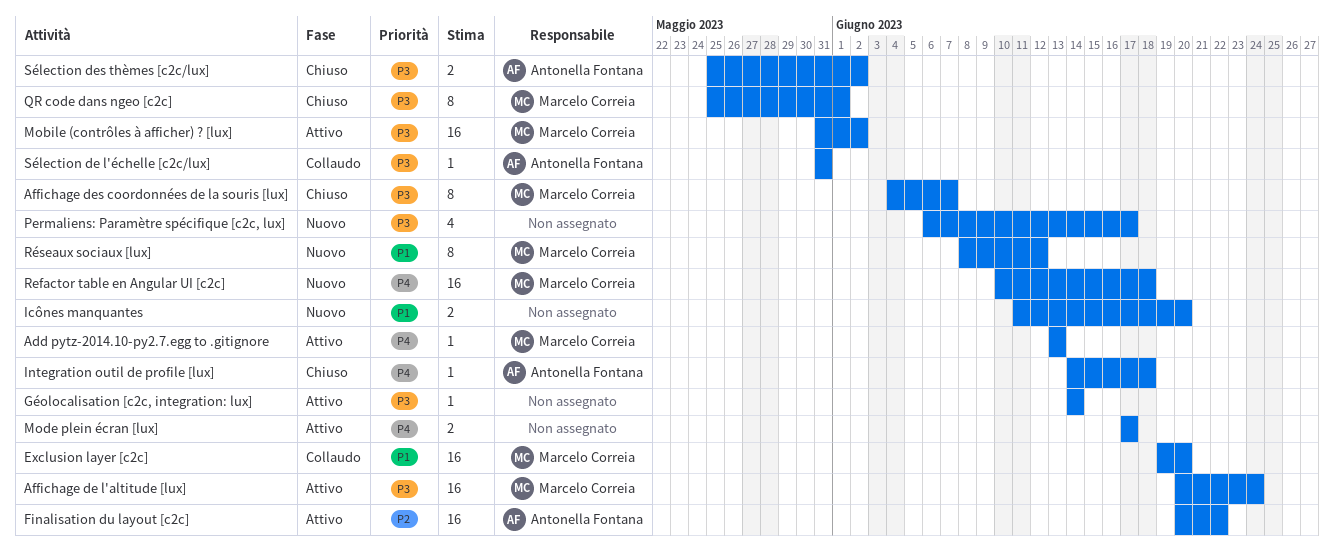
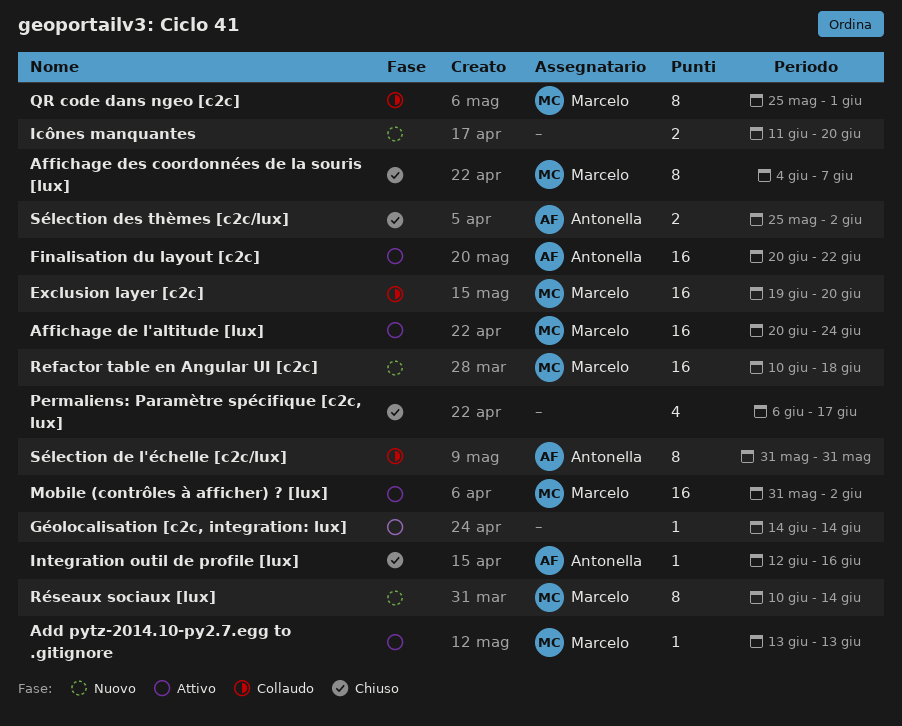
Integration outil de profile [lux], start: Jun 14 -> Jun 12
Integration outil de profile [lux], due: Jun 18 -> Jun 16
Mode plein écran [lux]: present -> none
Permaliens: Paramètre spécifique [c2c, lux], status: Nuovo -> Chiuso
QR code dans ngeo [c2c], status: Chiuso -> Collaudo
Réseaux sociaux [lux], start: Jun 8 -> Jun 10
Réseaux sociaux [lux], due: Jun 12 -> Jun 14
Sélection de l'échelle [c2c/lux], estimate: 1 -> 8

